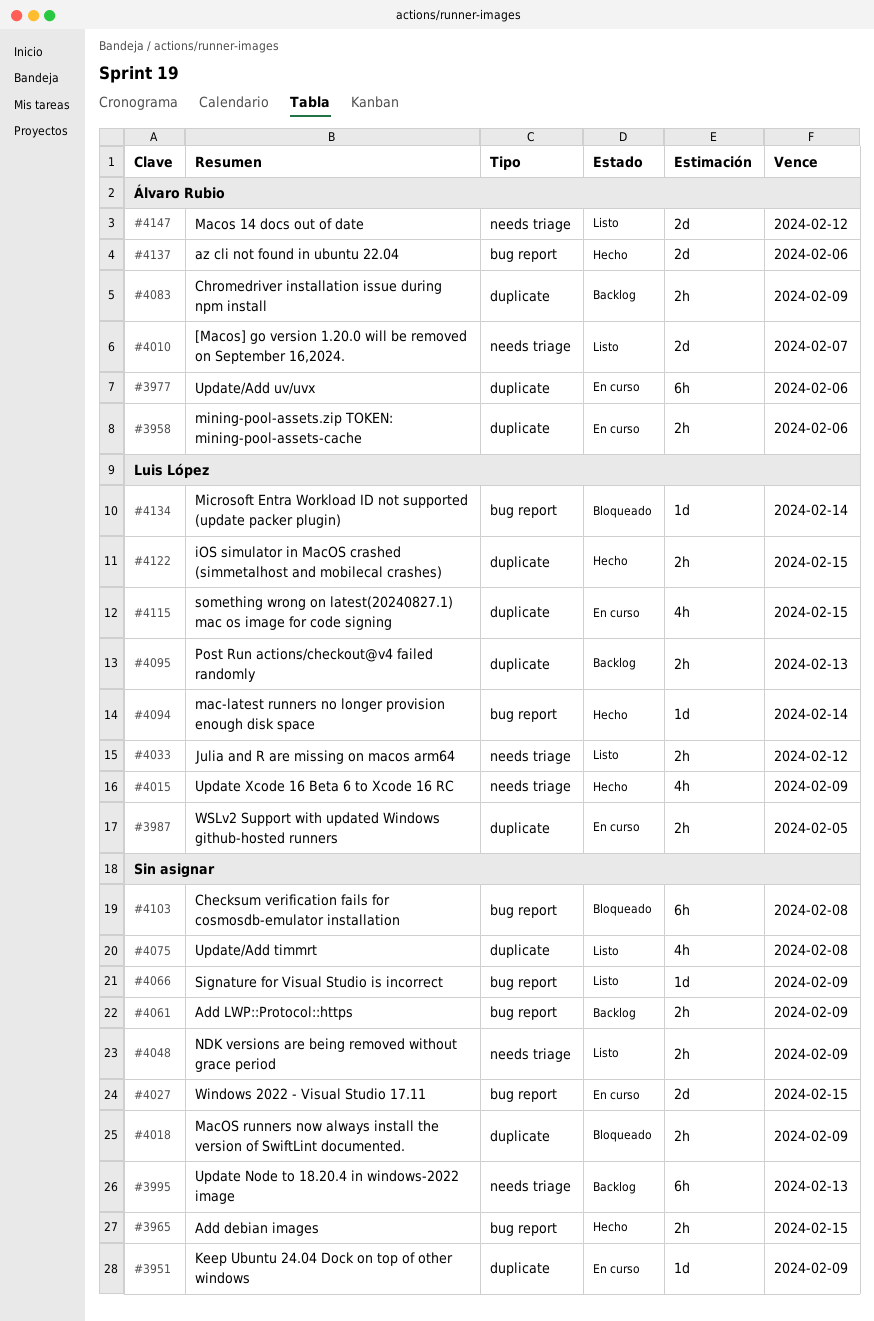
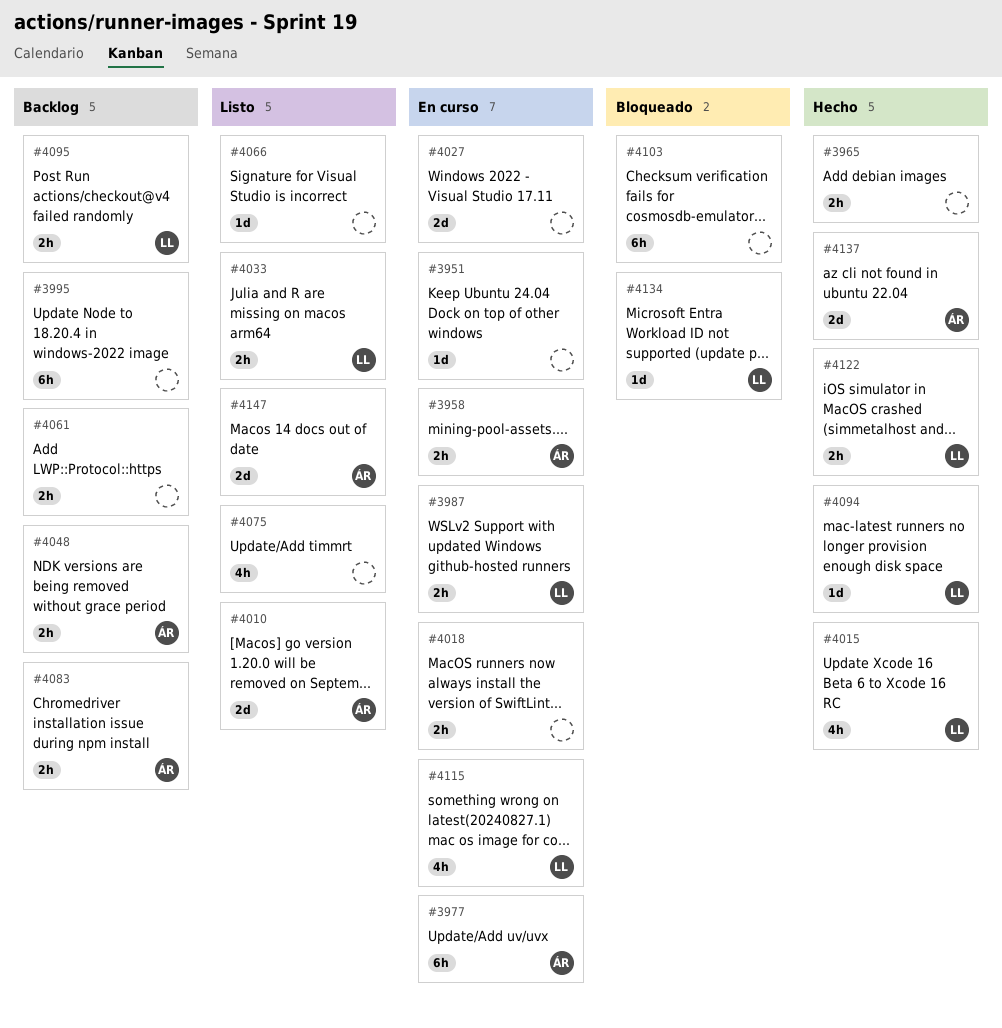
#4018, status: Bloqueado -> En curso
#4048, status: Listo -> Backlog
#4048, owner: none -> Álvaro Rubio

